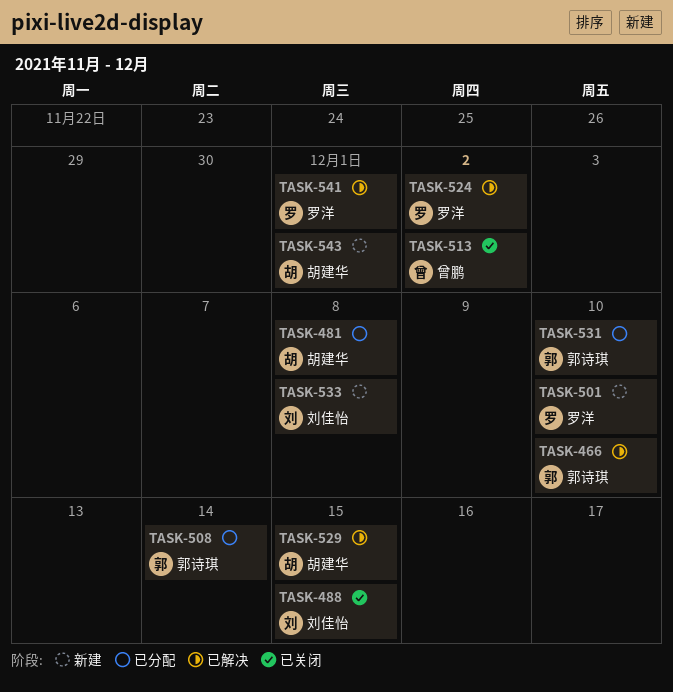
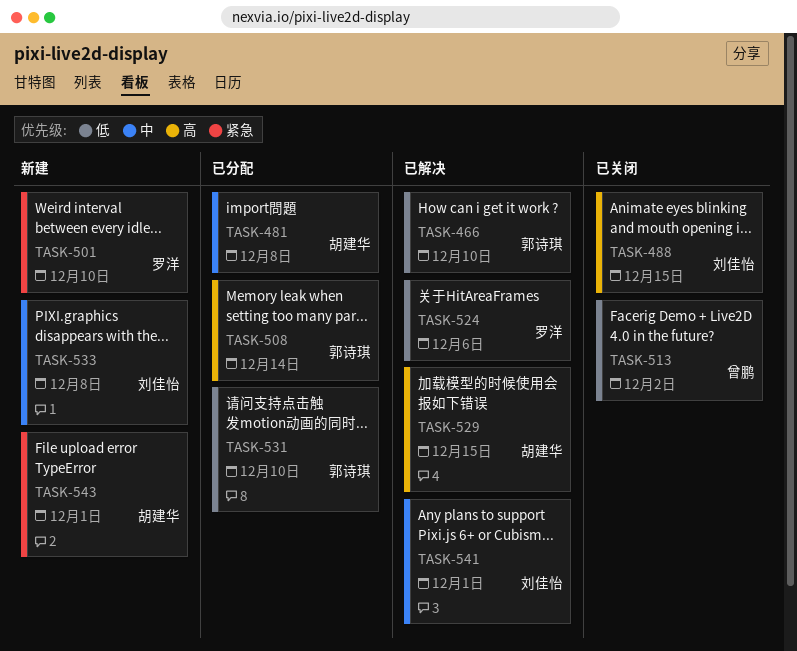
TASK-524, due: Dec 2 -> Dec 6
TASK-541, owner: 罗洋 -> 刘佳怡

